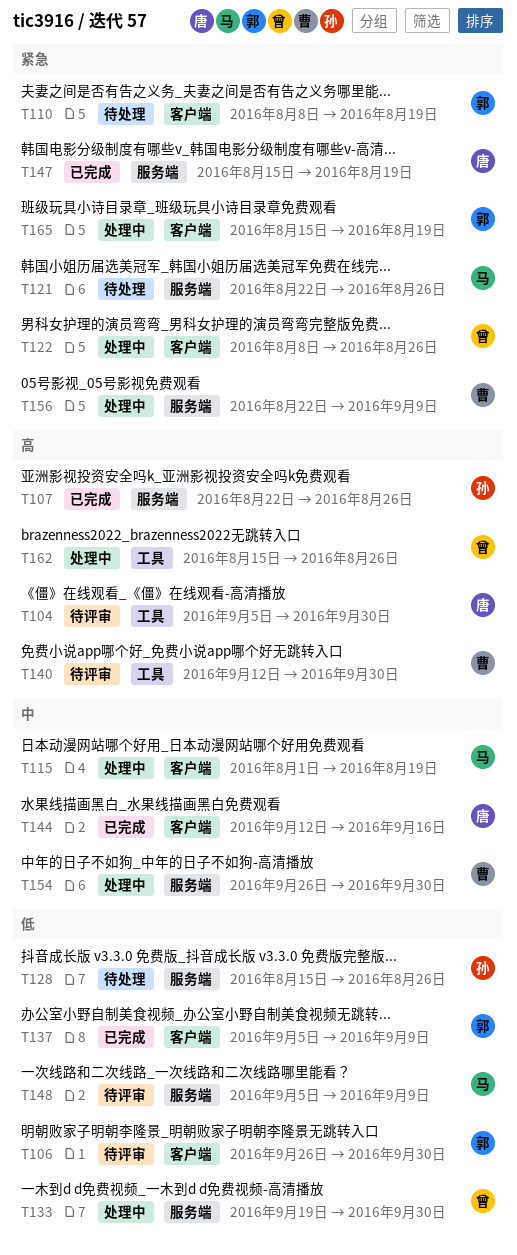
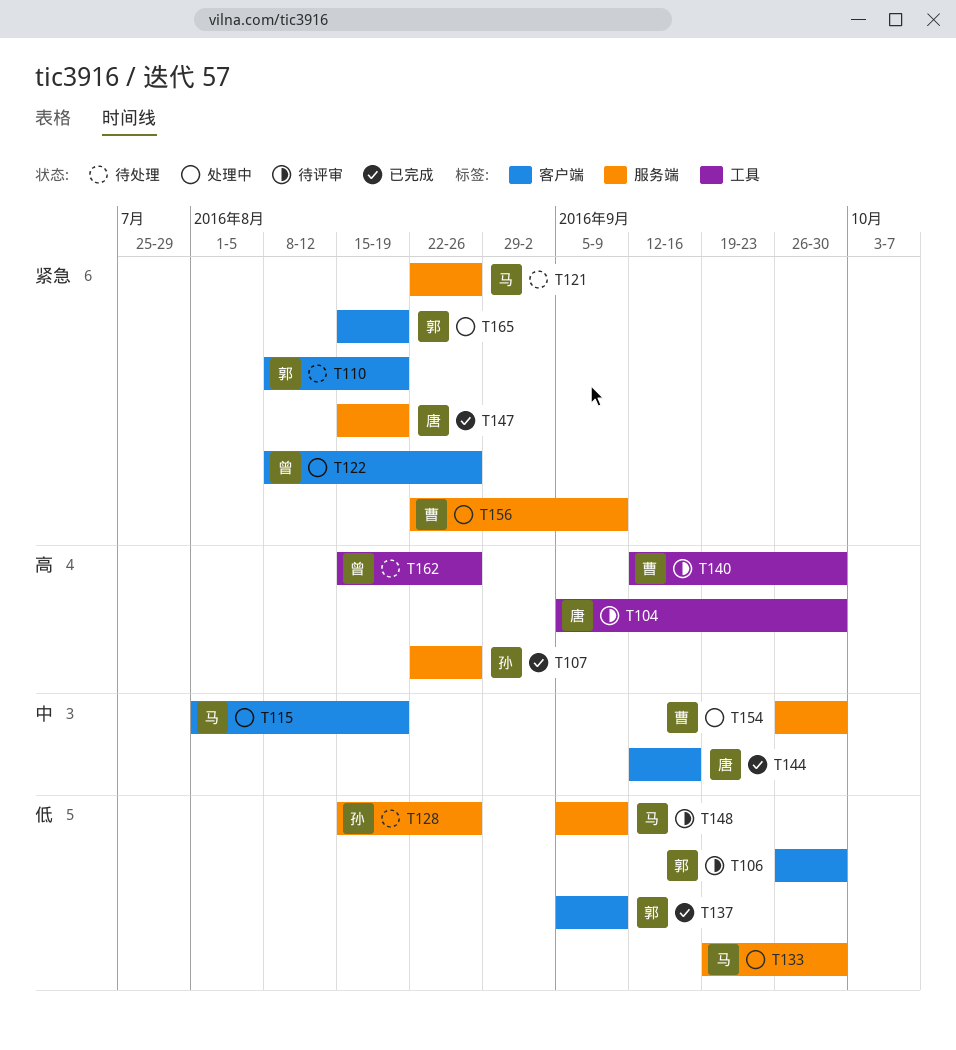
T133, owner: 曾 -> 马
T162, status: 处理中 -> 待处理

